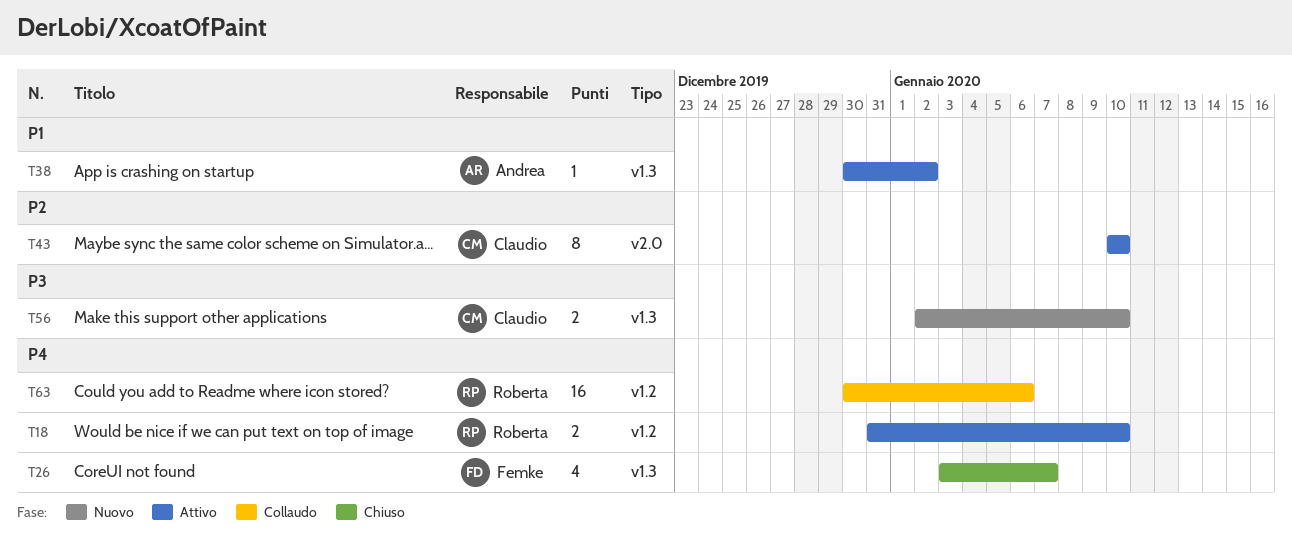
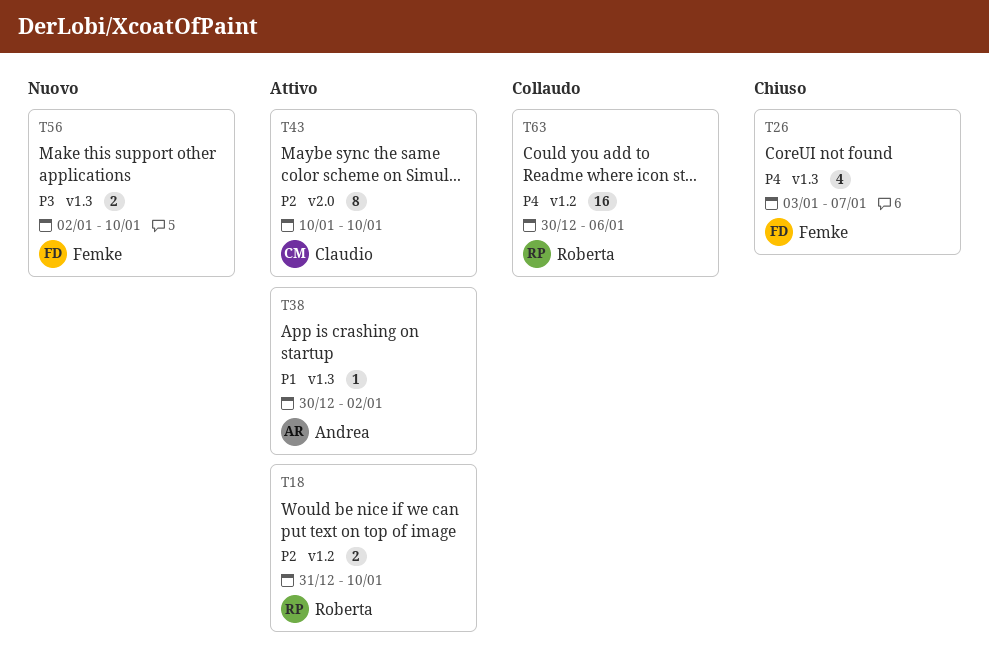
T18, priority: P4 -> P2
T56, owner: Claudio -> Femke

